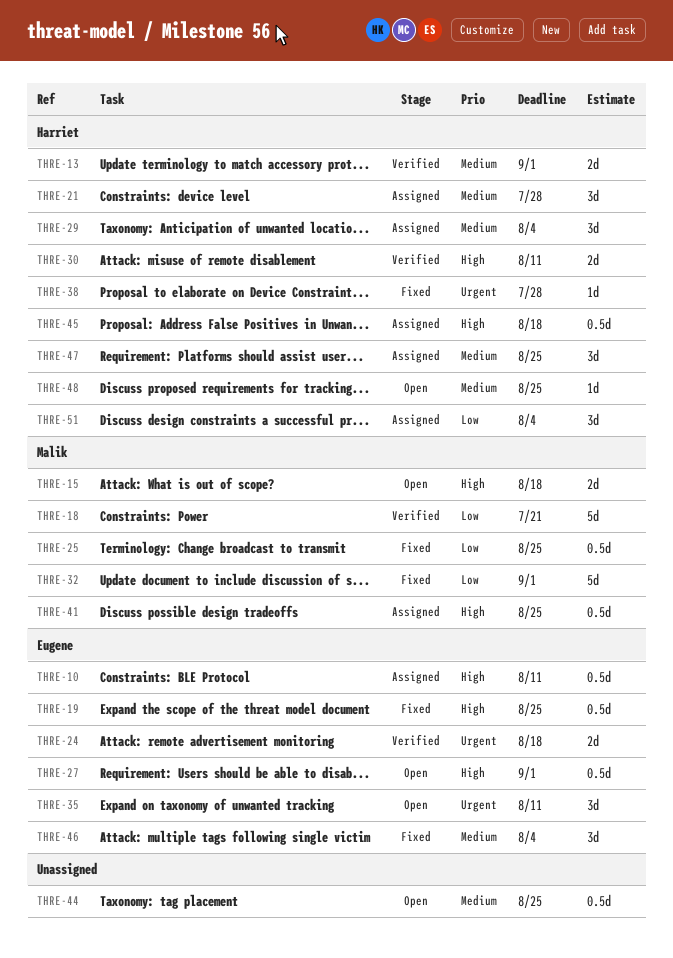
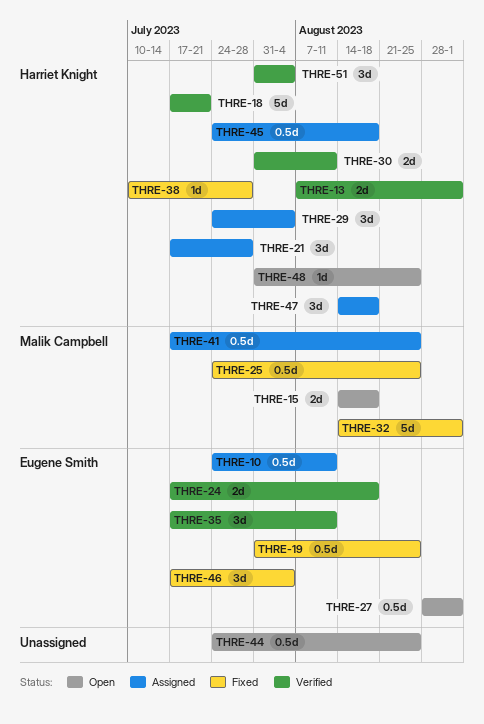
THRE-18, owner: Malik Campbell -> Harriet Knight
THRE-35, status: Open -> Verified
THRE-47, due: Aug 25 -> Aug 18
THRE-51, status: Assigned -> Verified

